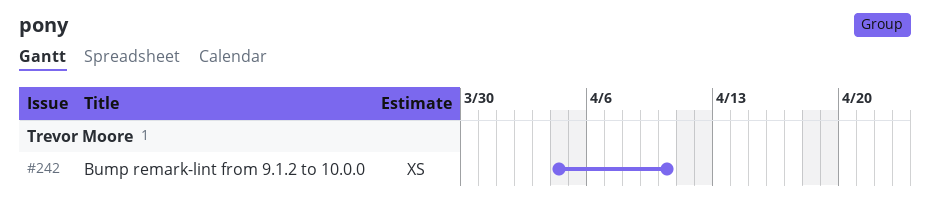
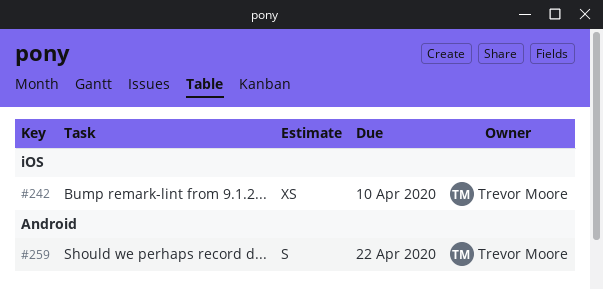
#259: none -> present

